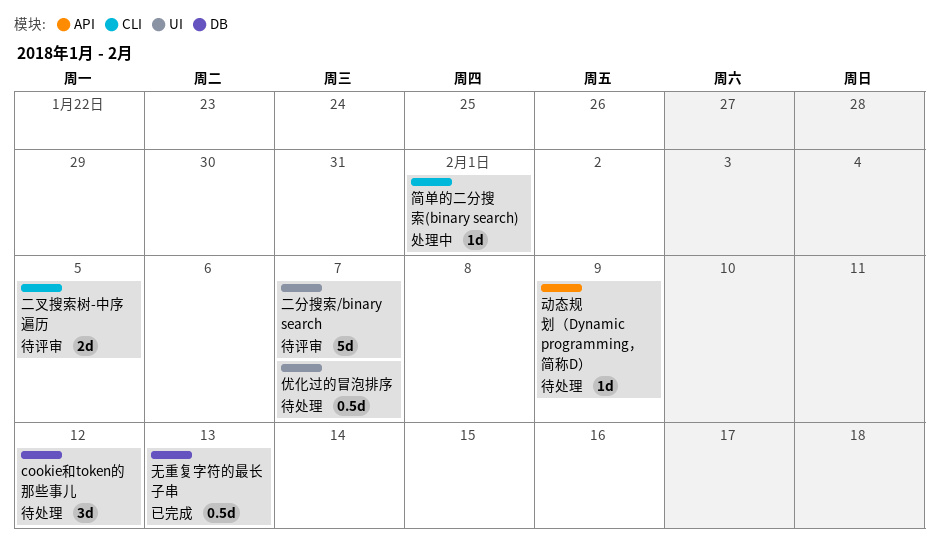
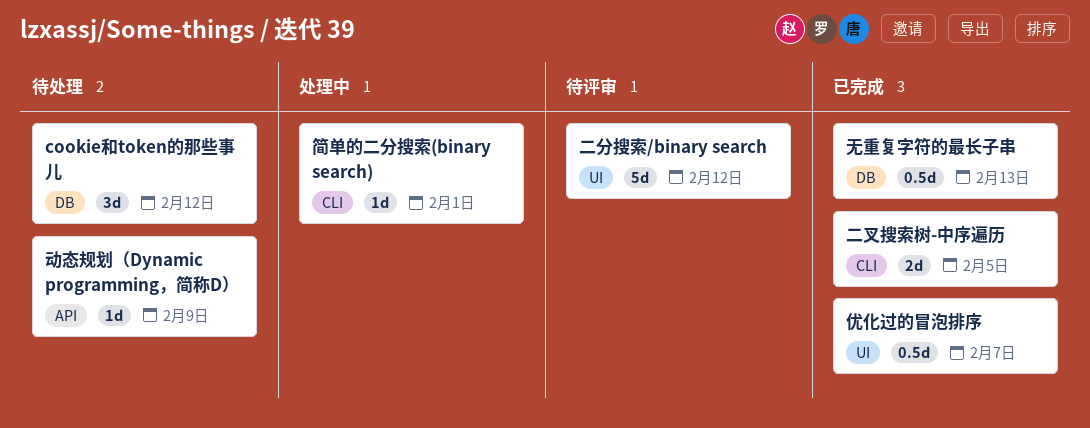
二分搜索/binary search, due: Feb 7 -> Feb 12
二叉搜索树-中序遍历, status: 待评审 -> 已完成
优化过的冒泡排序, status: 待处理 -> 已完成

